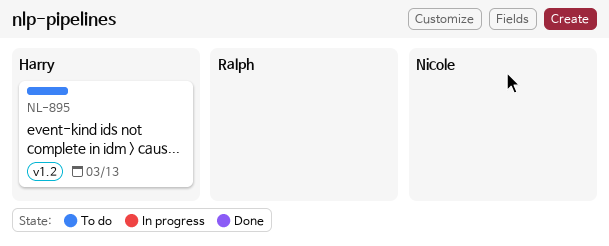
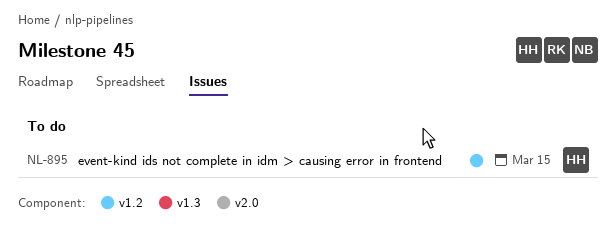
NL-895, due: Mar 13 -> Mar 15

